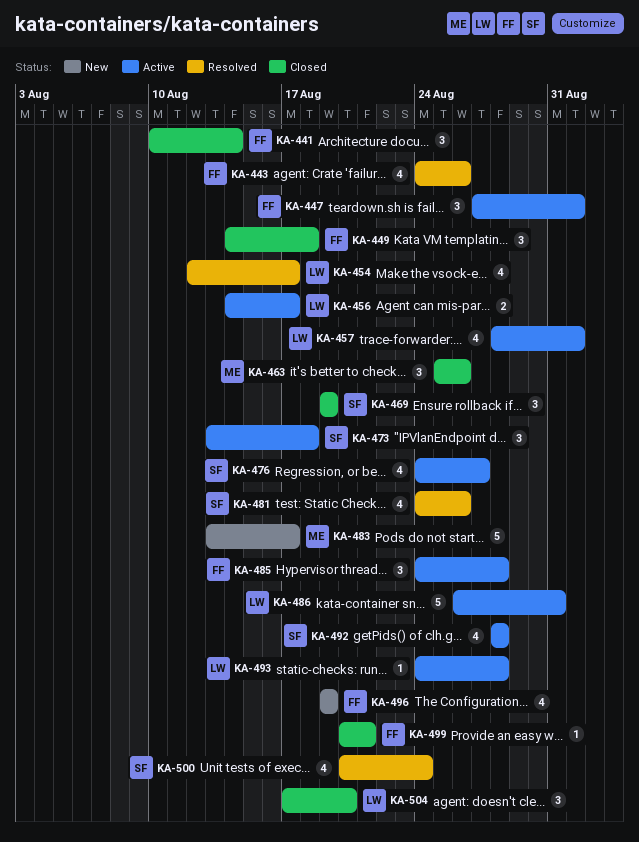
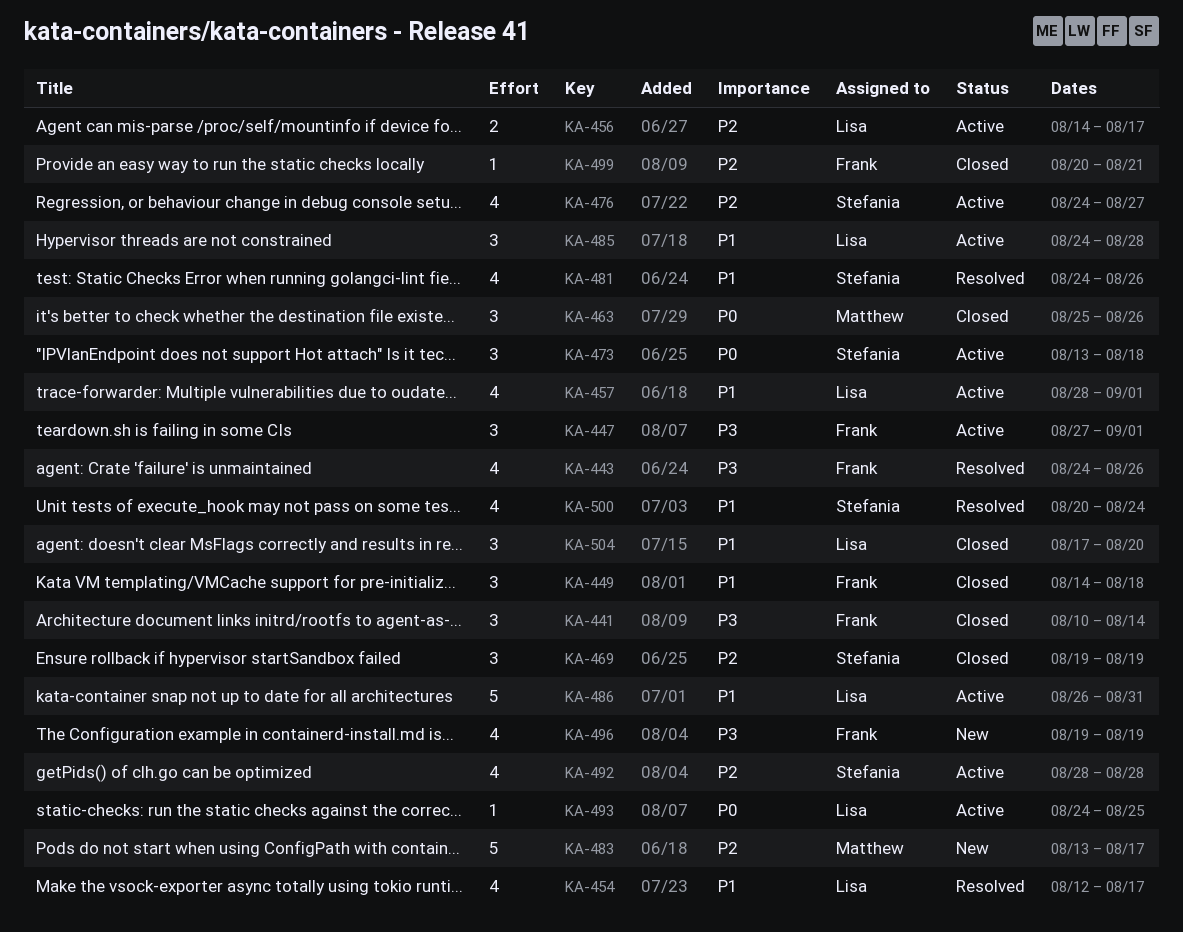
KA-485, owner: Frank -> Lisa
KA-493, due: Aug 28 -> Aug 25

